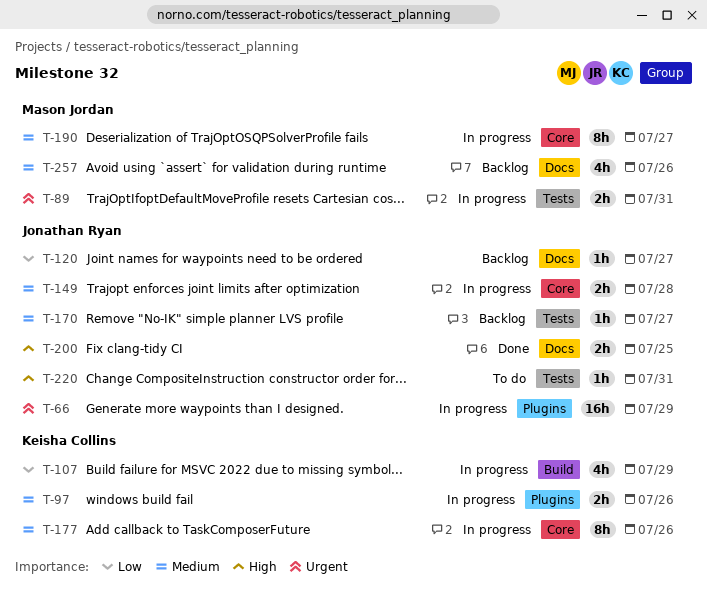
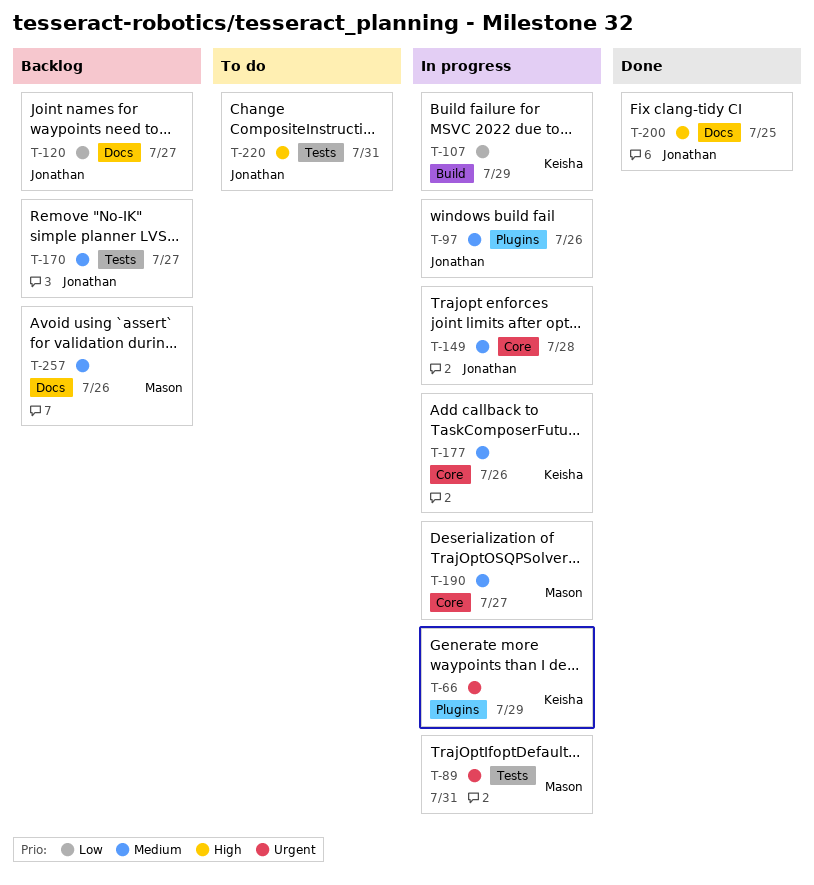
T-66, owner: Jonathan Ryan -> Keisha Collins
T-97, owner: Keisha Collins -> Jonathan Ryan

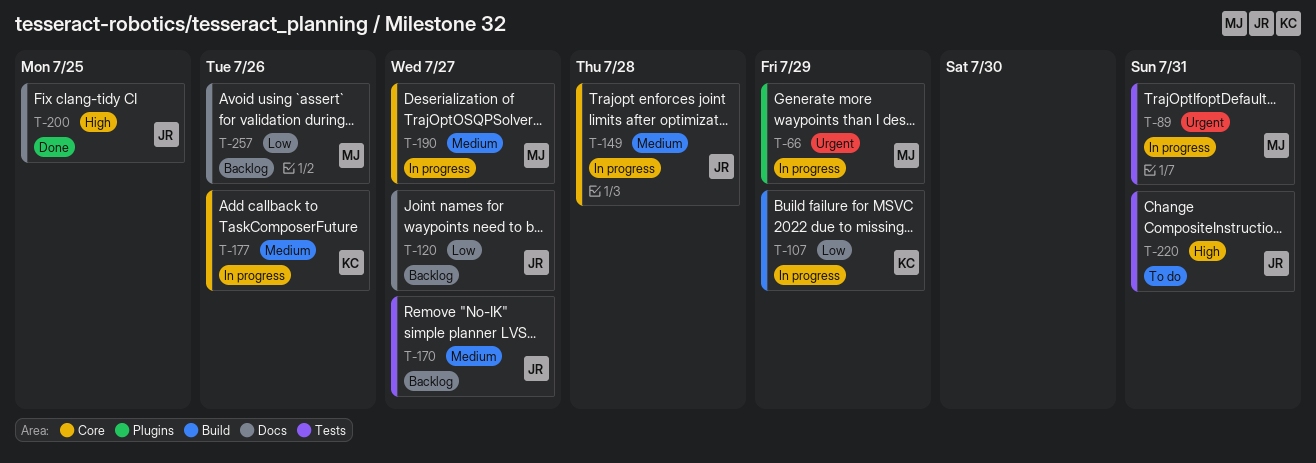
T-66, owner: Keisha -> Mason
T-97: present -> none
T-257, priority: Medium -> Low

